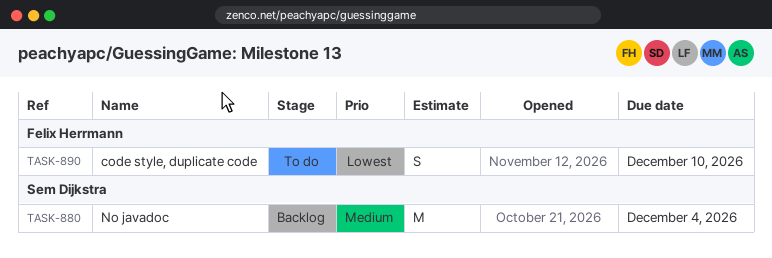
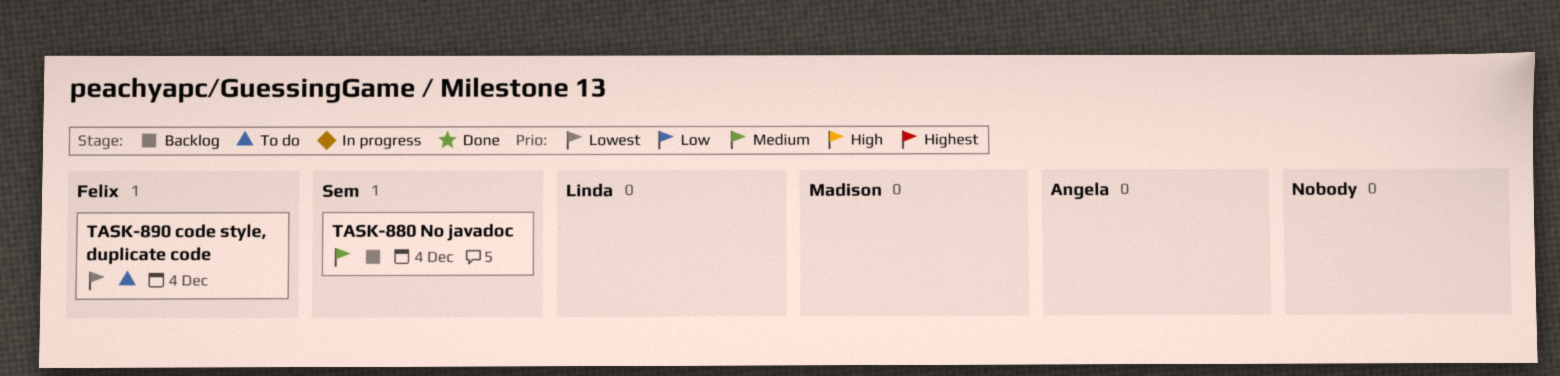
TASK-890, due: Dec 10 -> Dec 4

